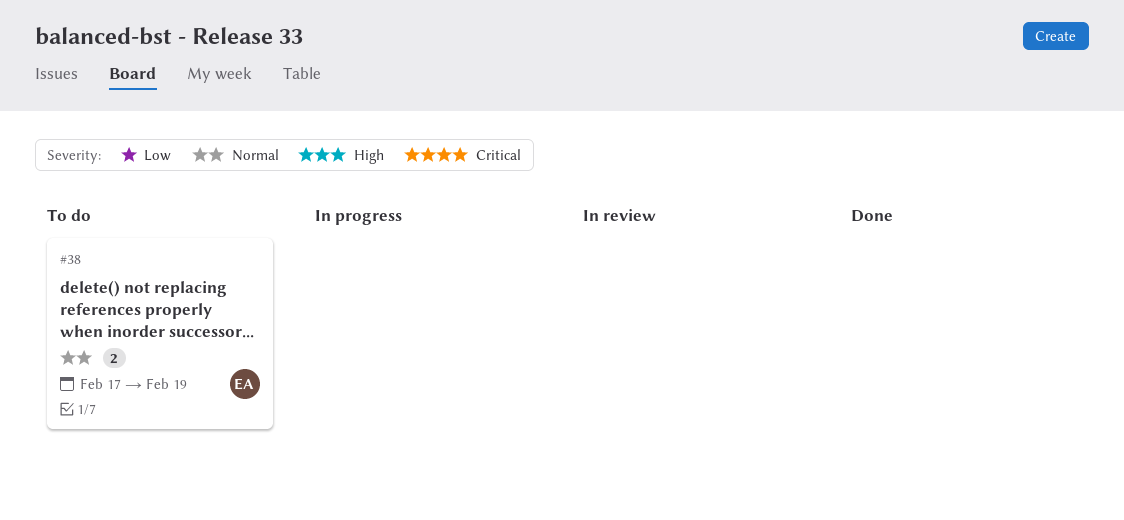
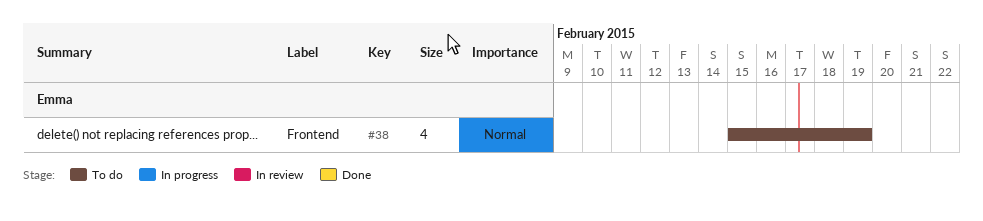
#38, estimate: 2 -> 4
#38, start: Feb 17 -> Feb 15

